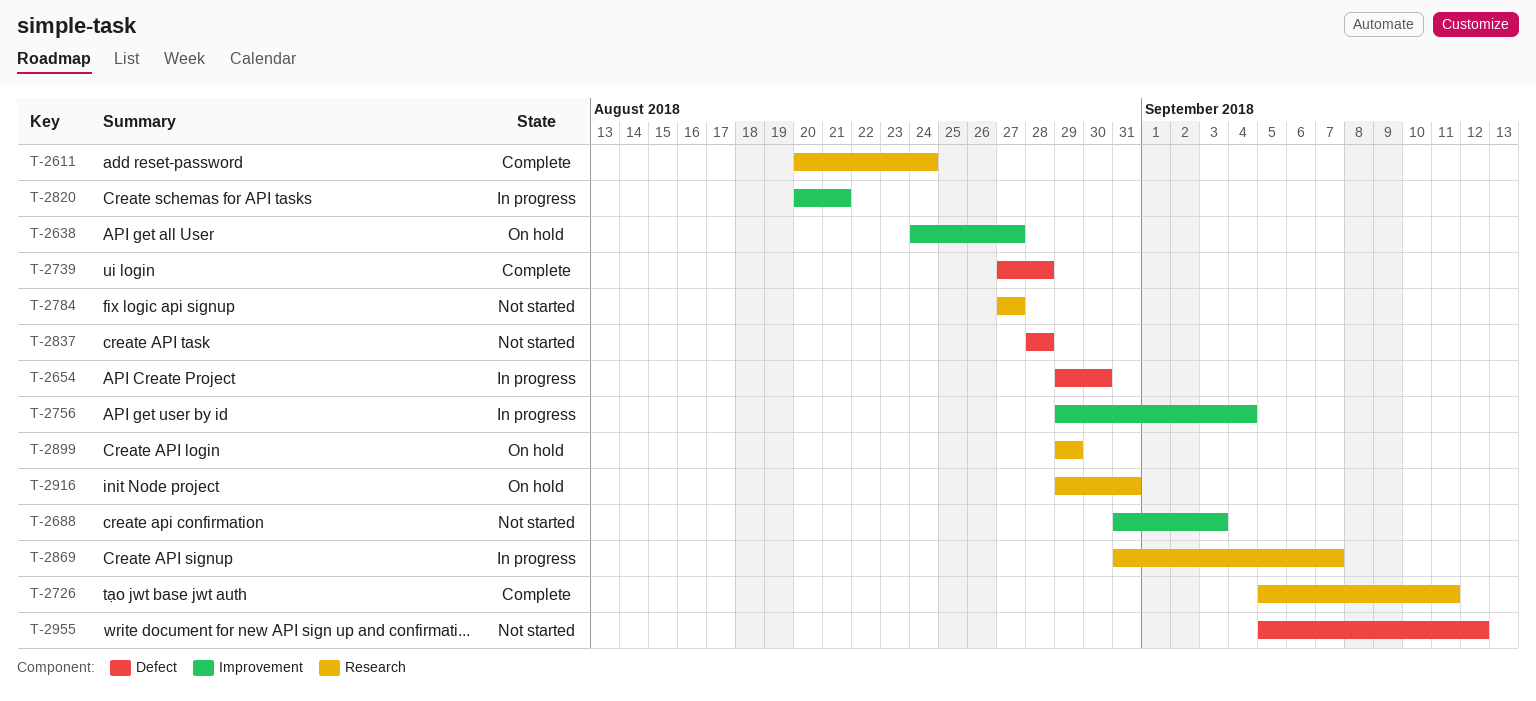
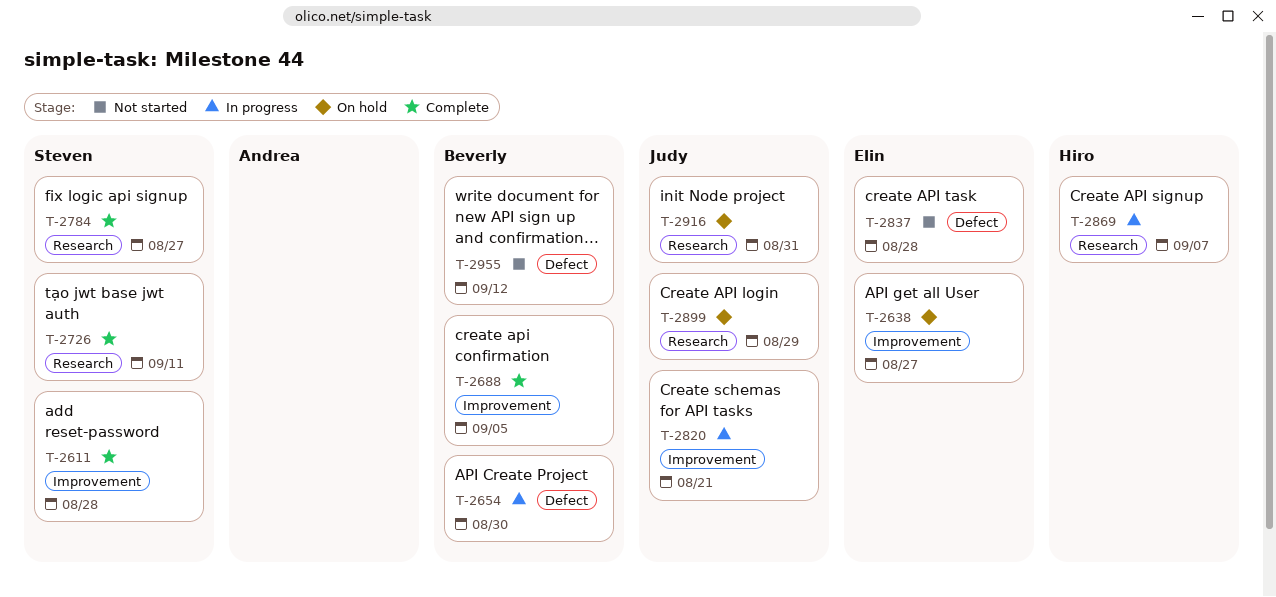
T-2611, label: Research -> Improvement
T-2611, due: Aug 24 -> Aug 28
T-2688, status: Not started -> Complete
T-2688, due: Sep 3 -> Sep 5
T-2739: present -> none
T-2756: present -> none
T-2784, status: Not started -> Complete

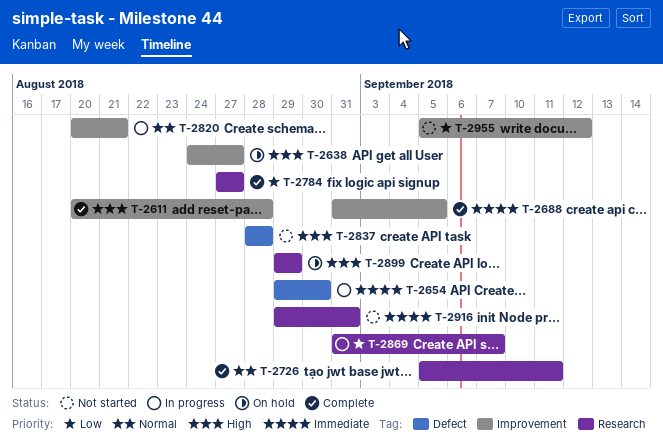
T-2916, status: On hold -> Not started
T-2955, label: Defect -> Improvement

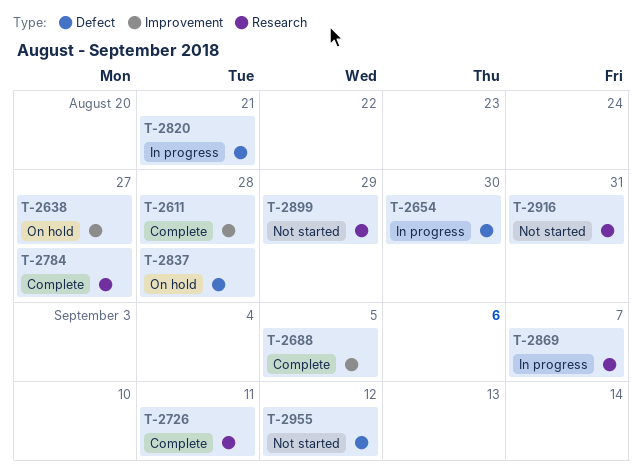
T-2820, label: Improvement -> Defect
T-2837, status: Not started -> On hold
T-2899, status: On hold -> Not started
T-2955, label: Improvement -> Defect

